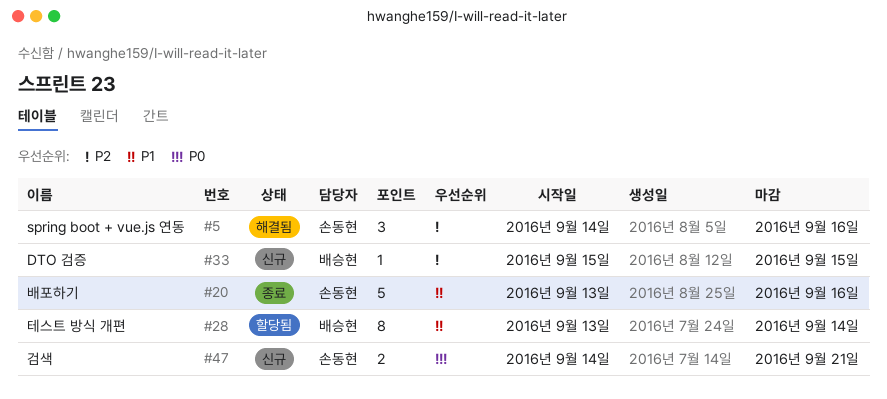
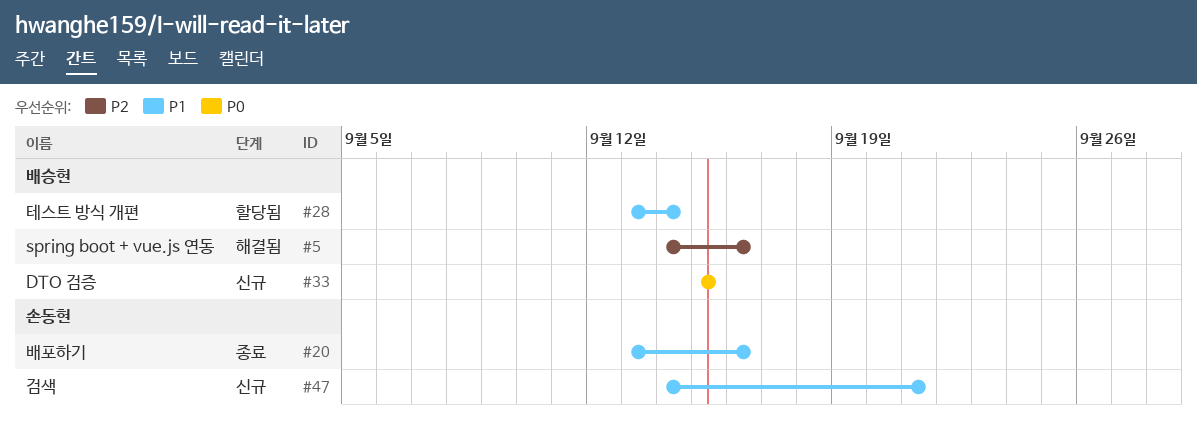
#5, owner: 손동현 -> 배승현
#33, priority: P2 -> P0
#47, priority: P0 -> P1

